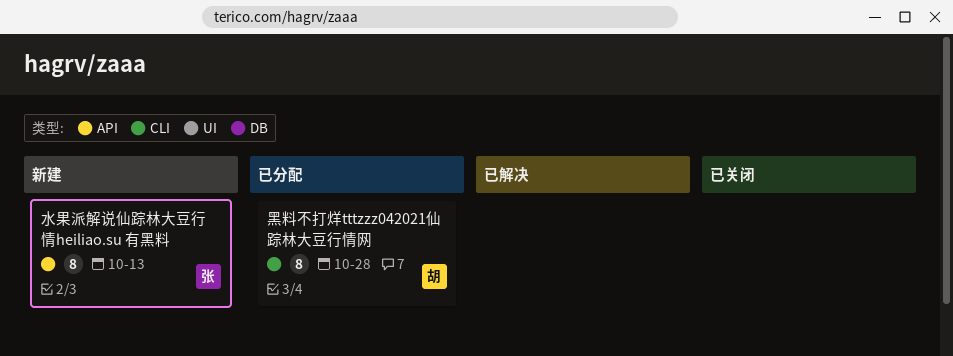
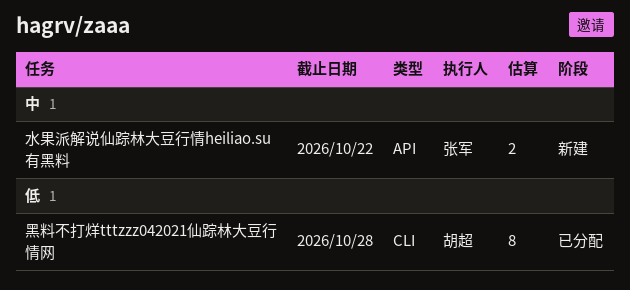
水果派解说仙踪林大豆行情heiliao.su 有黑料, estimate: 8 -> 2
水果派解说仙踪林大豆行情heiliao.su 有黑料, due: Oct 13 -> Oct 22

